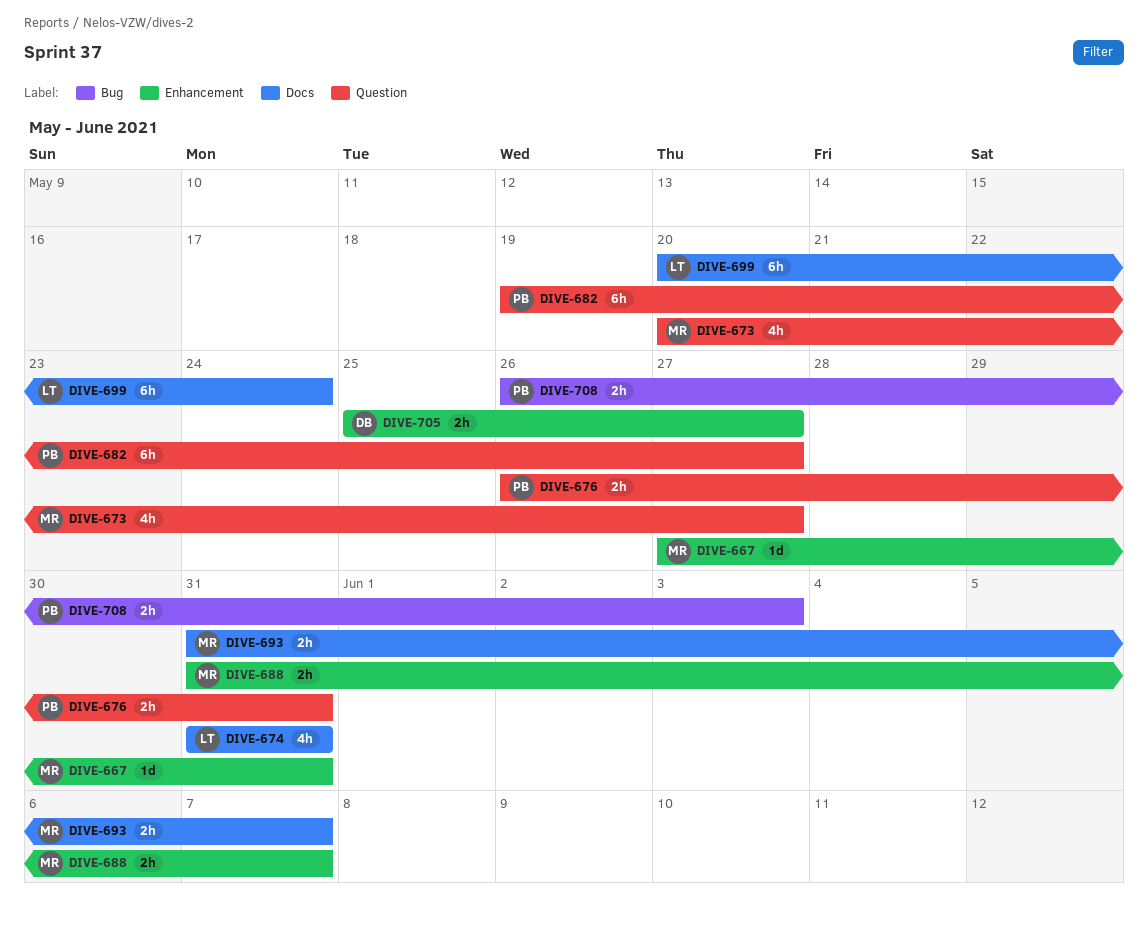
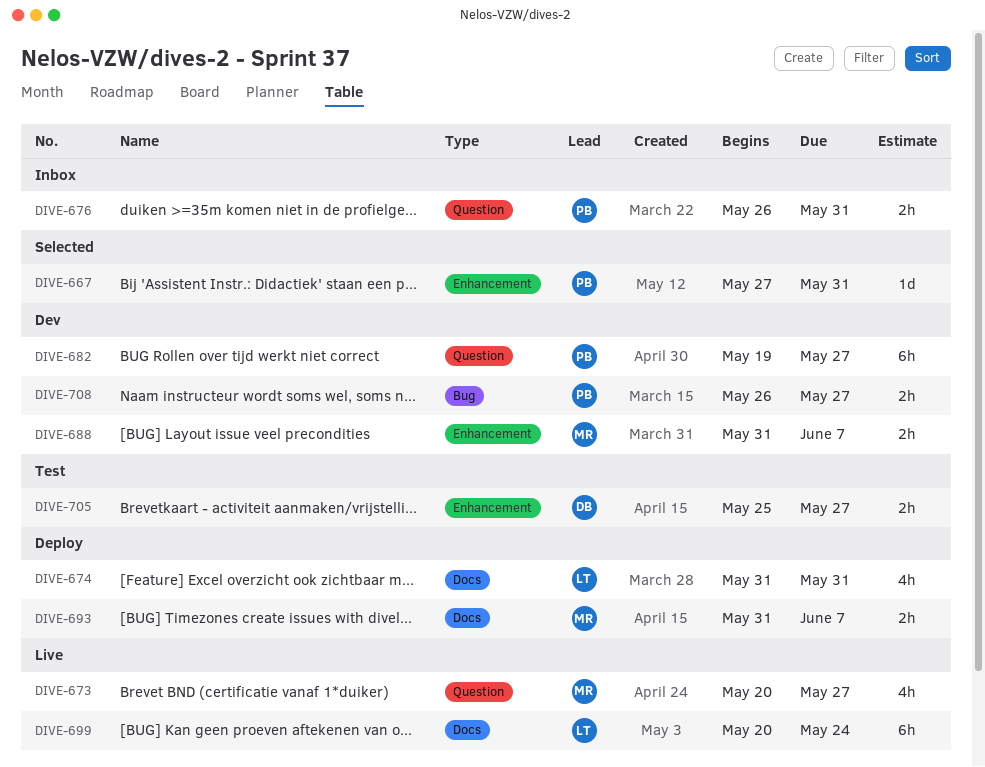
DIVE-667, owner: MR -> PB
DIVE-708, due: Jun 3 -> May 27

